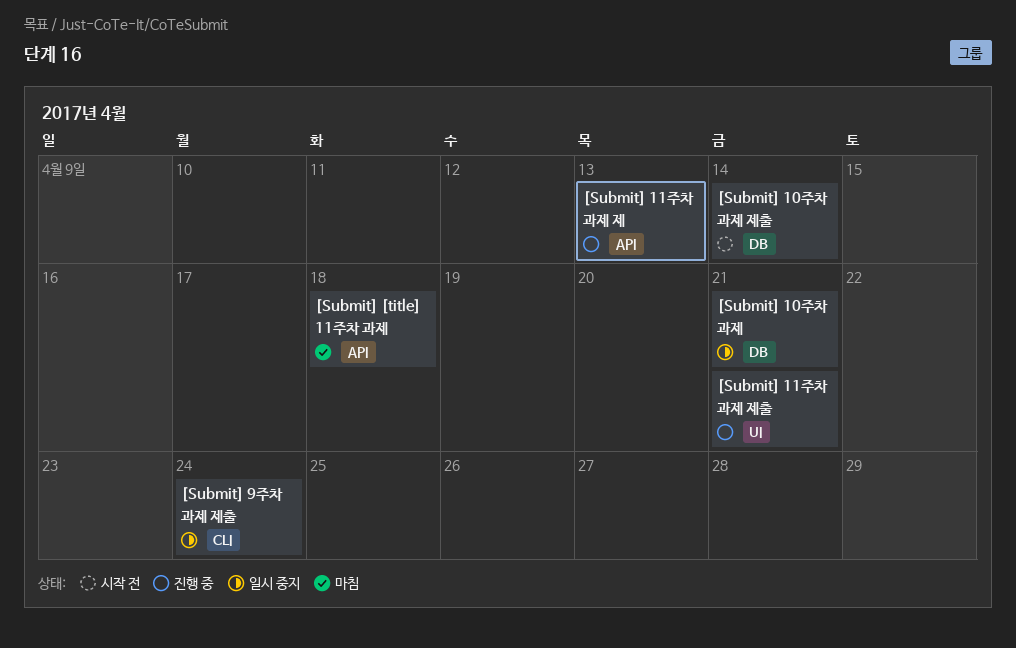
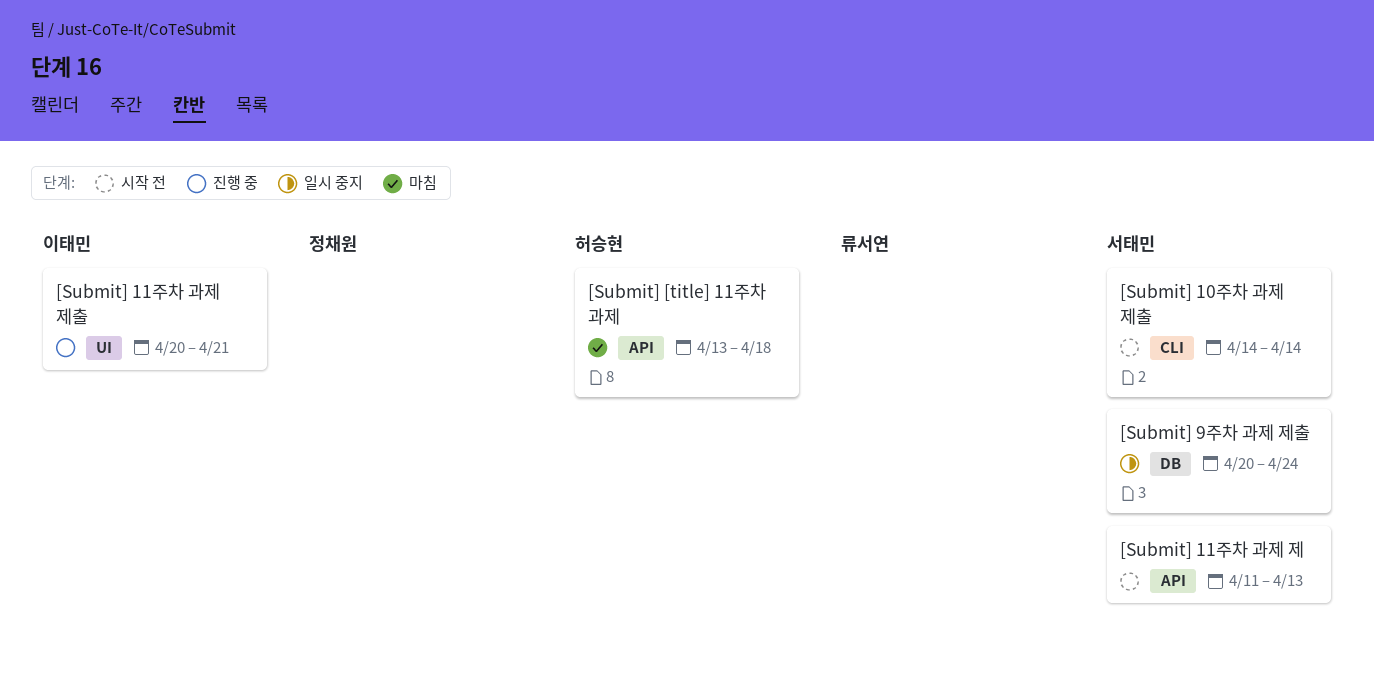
[Submit] 10주차 과제: present -> none
[Submit] 10주차 과제 제출, label: DB -> CLI
[Submit] 11주차 과제 제, status: 진행 중 -> 시작 전
[Submit] 9주차 과제 제출, label: CLI -> DB

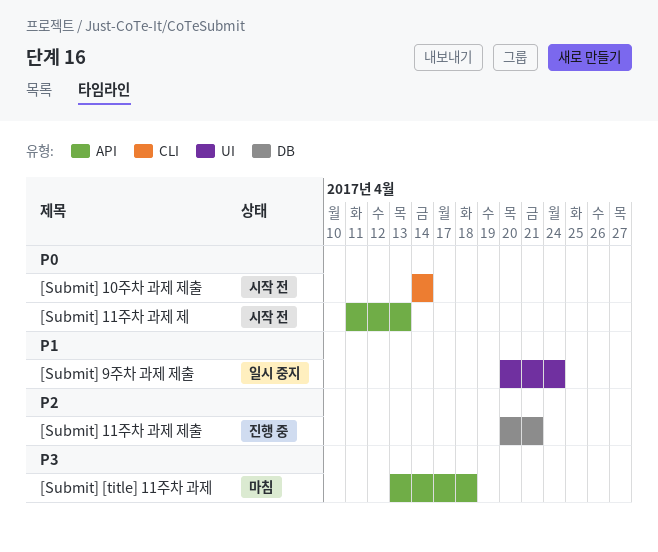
[Submit] 11주차 과제 제출, label: UI -> DB
[Submit] 9주차 과제 제출, label: DB -> UI

